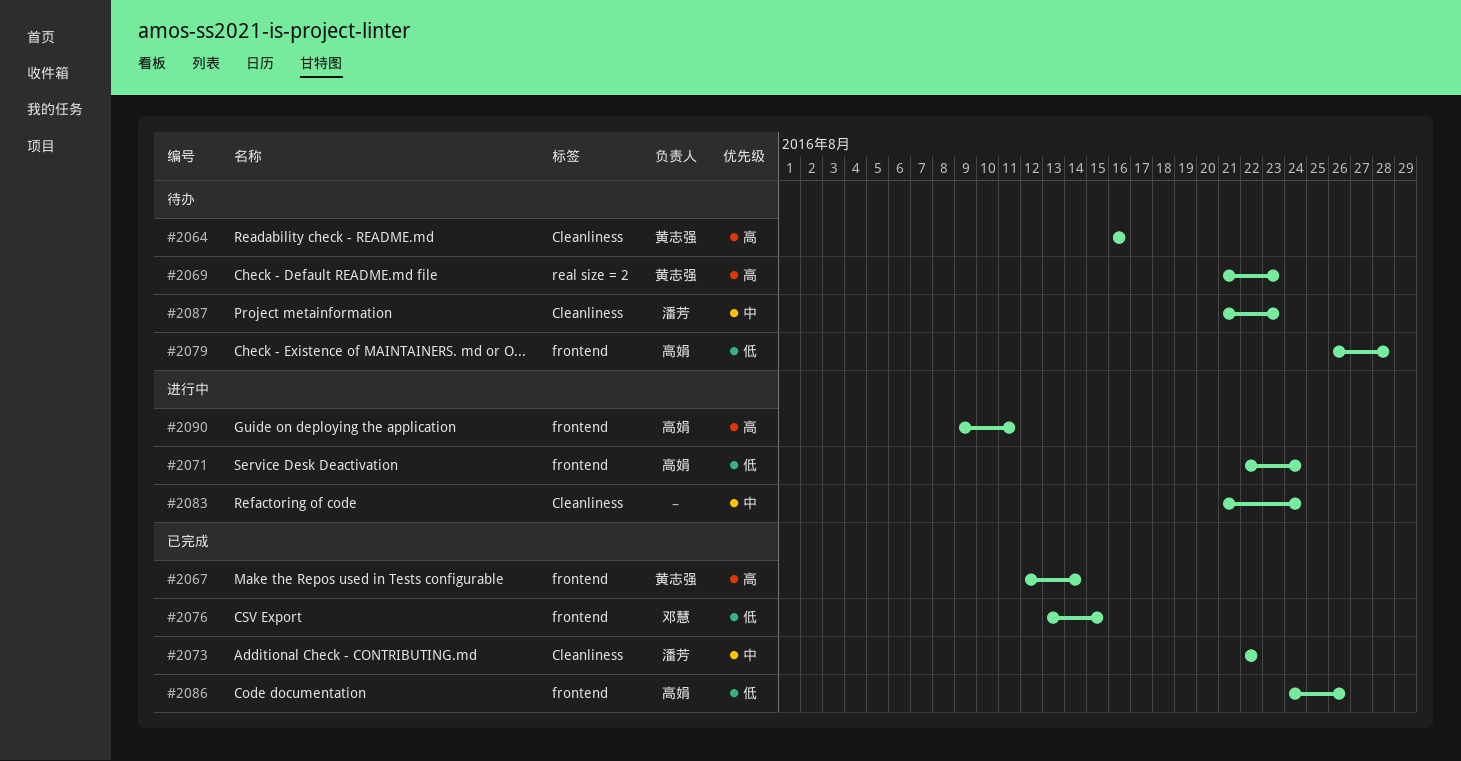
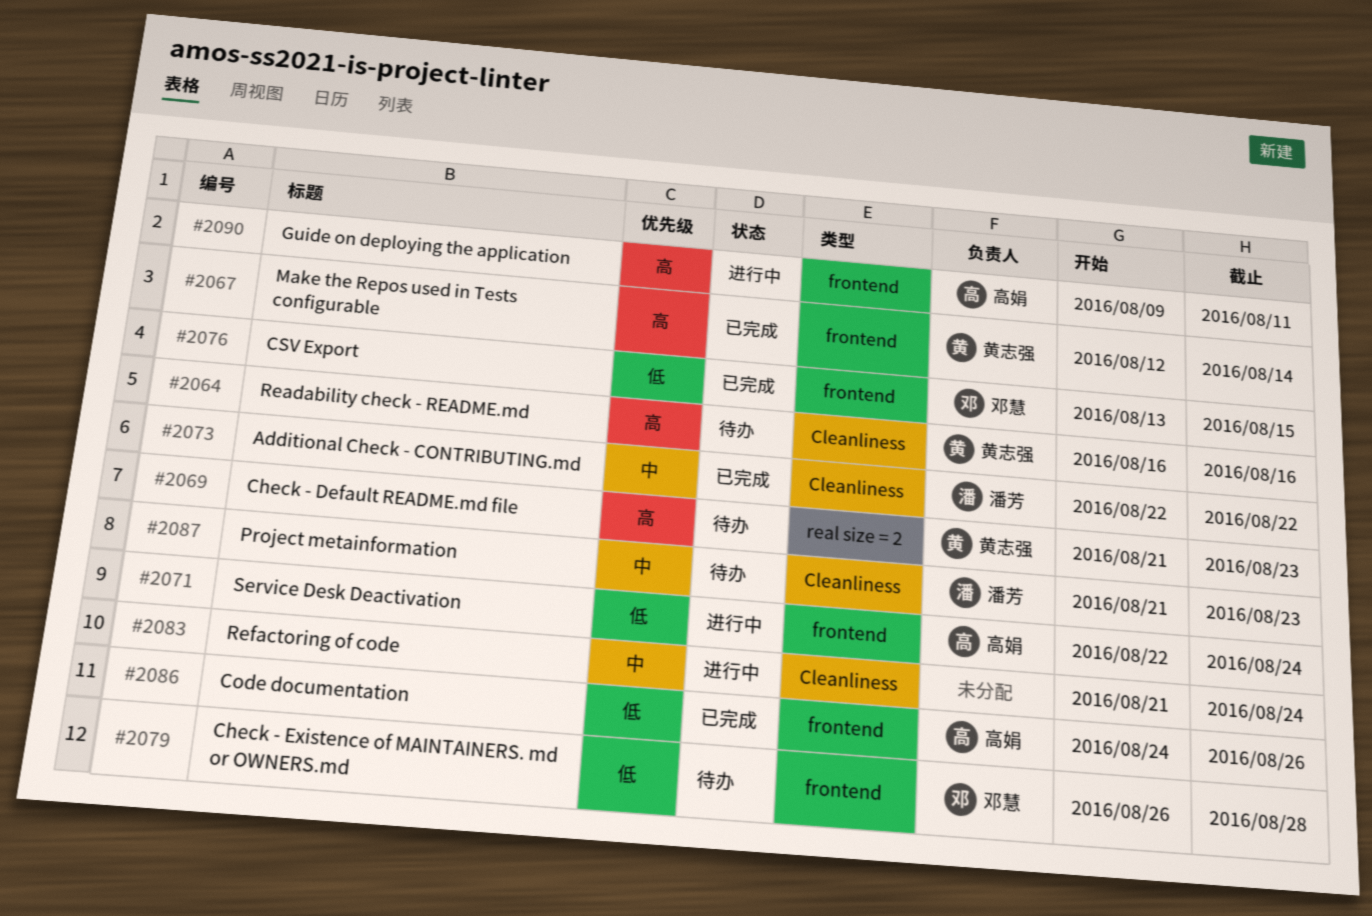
#2079, owner: 高娟 -> 邓慧

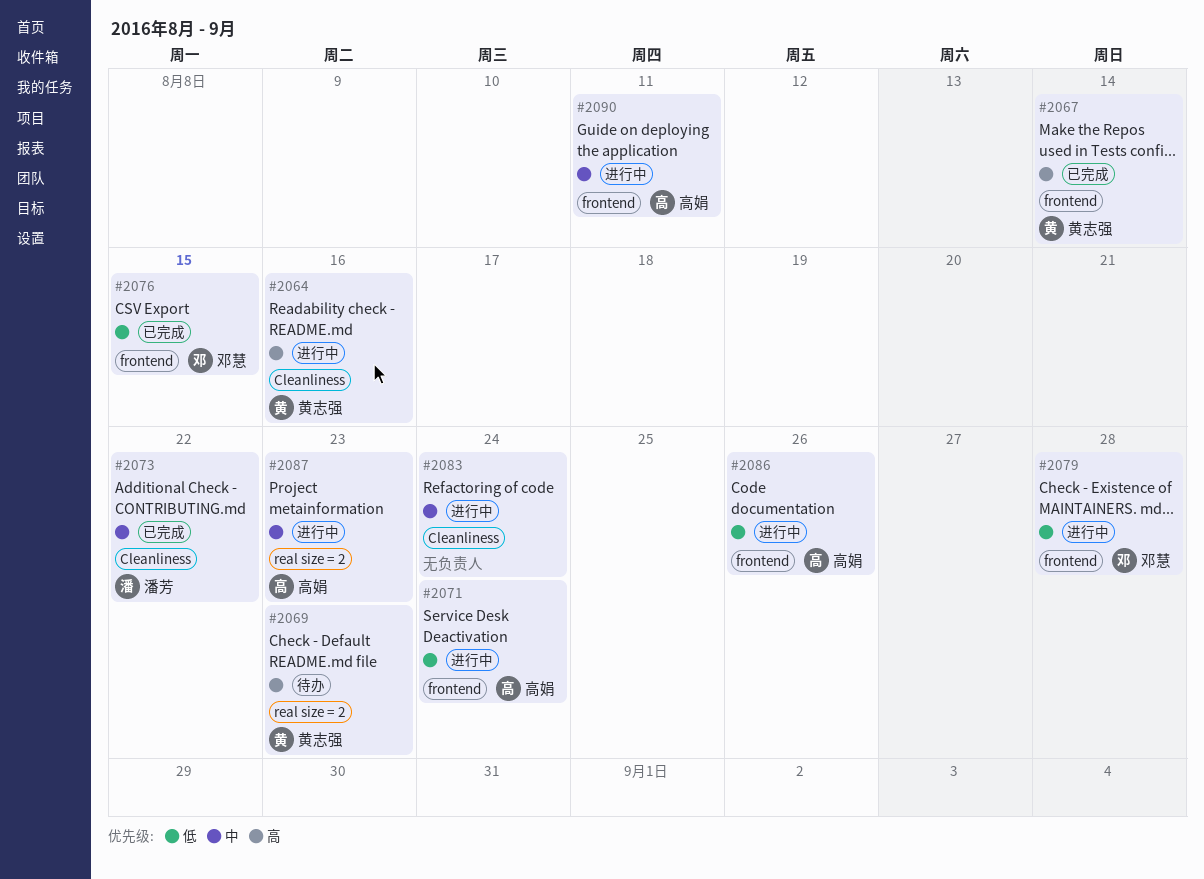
#2064, status: 待办 -> 进行中
#2079, status: 待办 -> 进行中
#2086, status: 已完成 -> 进行中
#2087, status: 待办 -> 进行中
#2087, owner: 潘芳 -> 高娟
#2087, label: Cleanliness -> real size = 2
#2090, priority: 高 -> 中

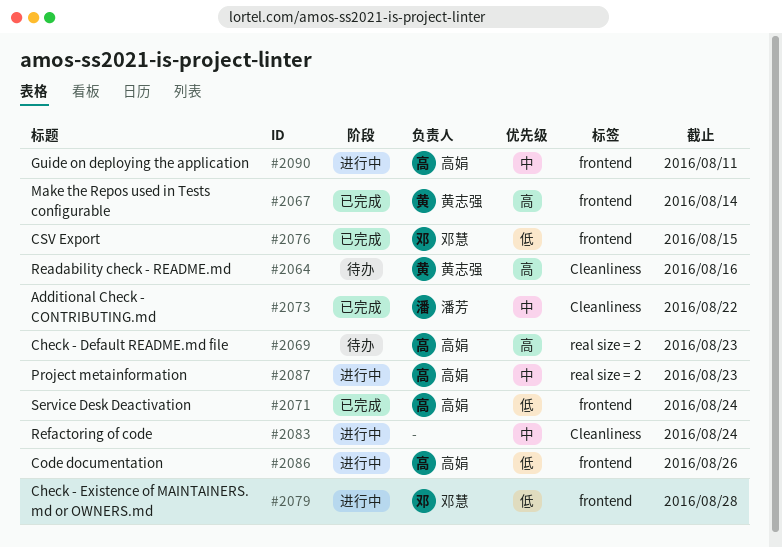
#2064, status: 进行中 -> 待办
#2069, owner: 黄志强 -> 高娟
#2071, status: 进行中 -> 已完成

